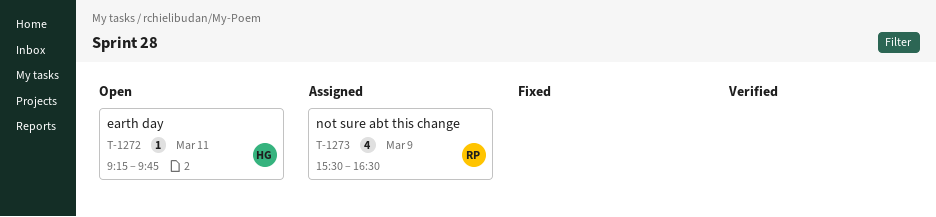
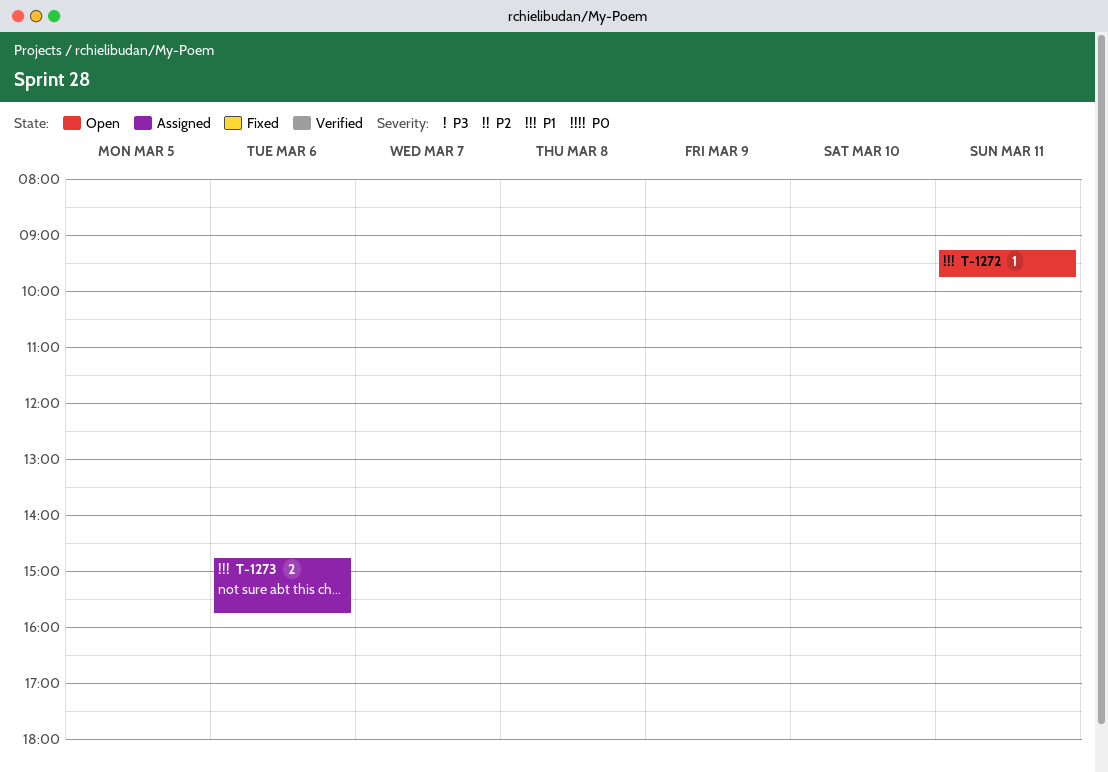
T-1273, estimate: 4 -> 2
T-1273, day: Mar 9 -> Mar 6
T-1273, begins: 15:30 -> 14:45
T-1273, ends: 16:30 -> 15:45

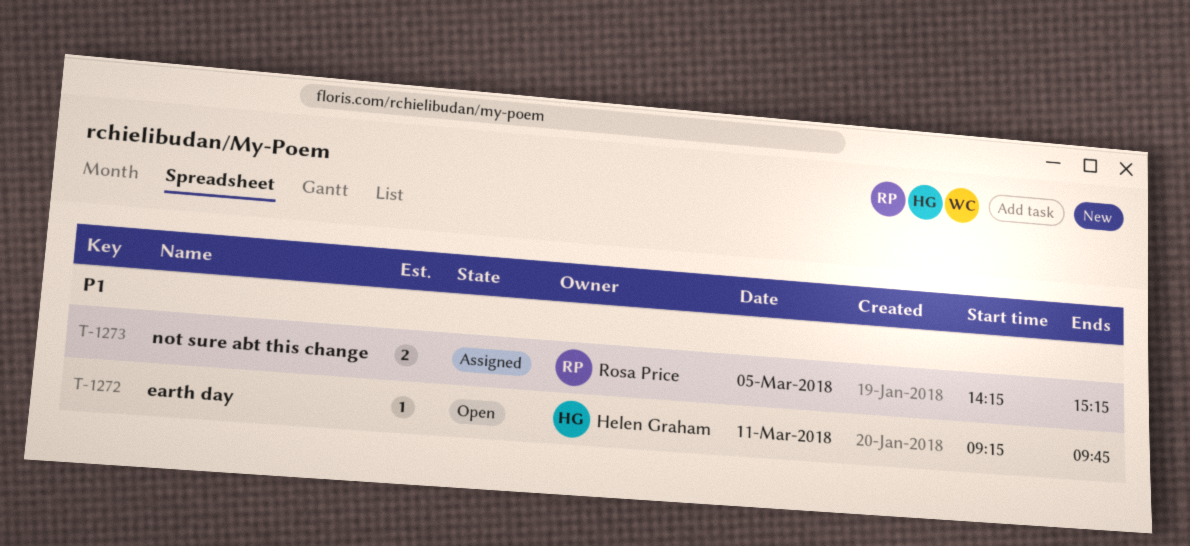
T-1273, day: Mar 6 -> Mar 5
T-1273, begins: 14:45 -> 14:15
T-1273, ends: 15:45 -> 15:15

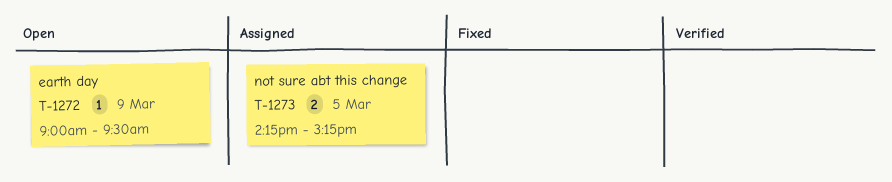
T-1272, day: Mar 11 -> Mar 9
T-1272, begins: 09:15 -> 09:00
T-1272, ends: 09:45 -> 09:30

